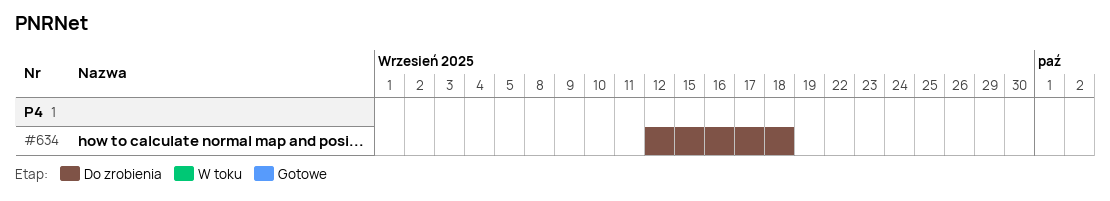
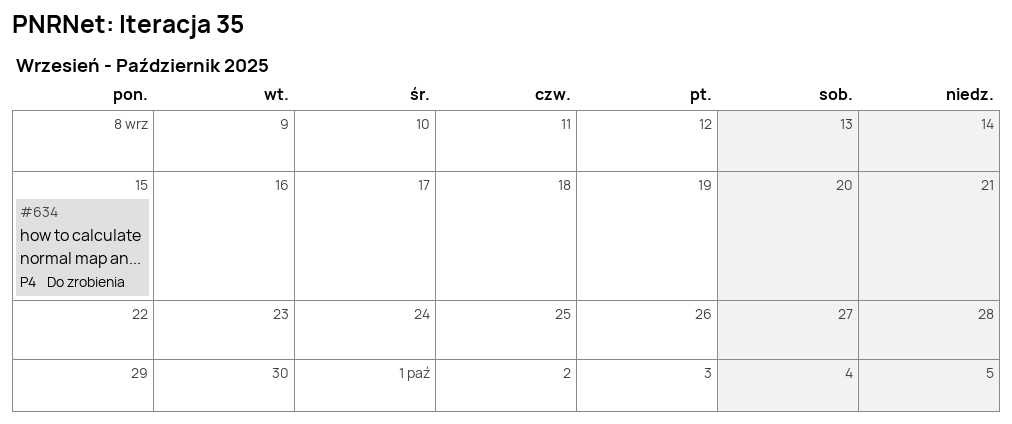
#634, due: Sep 18 -> Sep 15

